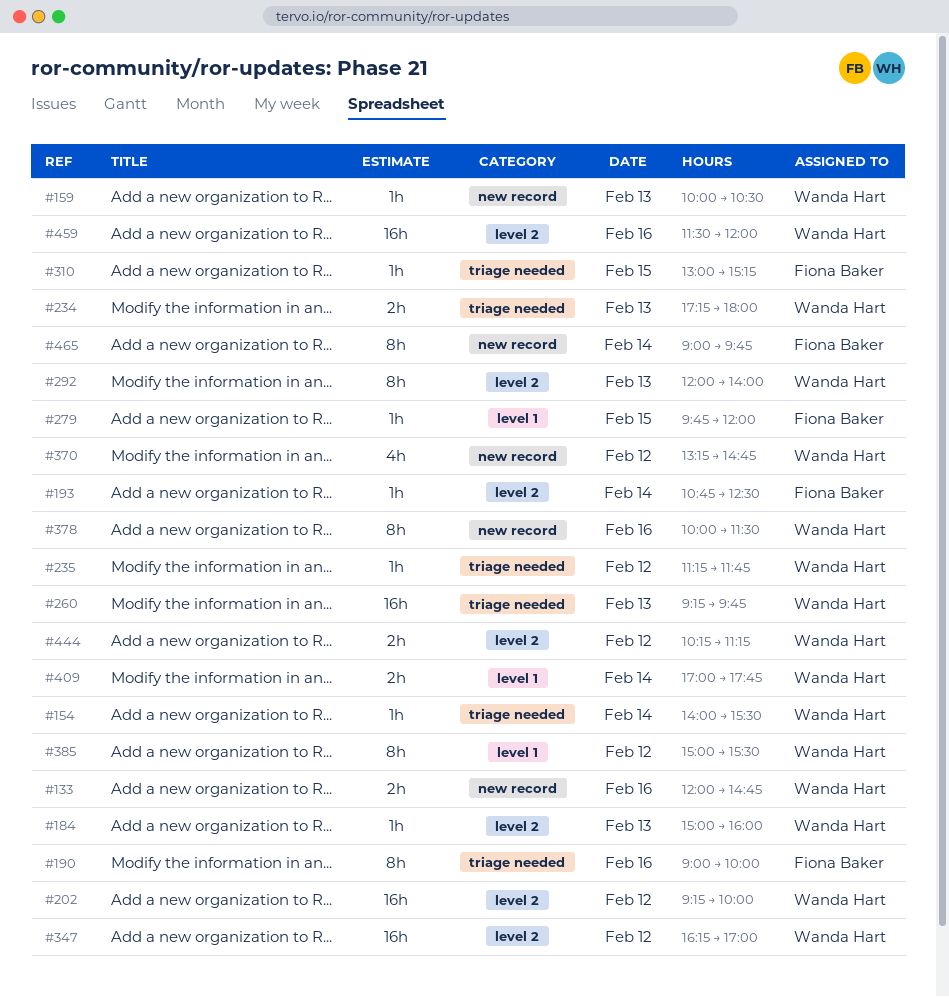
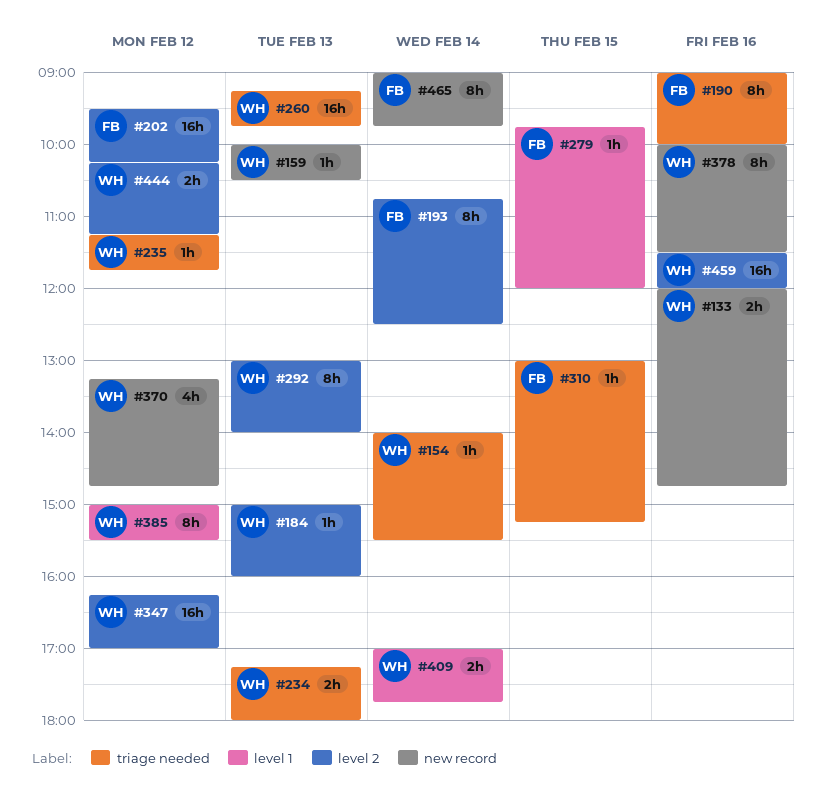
#193, estimate: 1h -> 8h
#202, owner: Wanda Hart -> Fiona Baker
#202, begins: 09:15 -> 09:30
#202, ends: 10:00 -> 10:15
#292, begins: 12:00 -> 13:00

